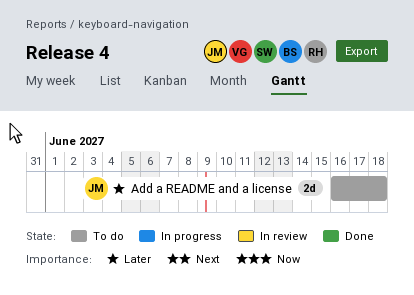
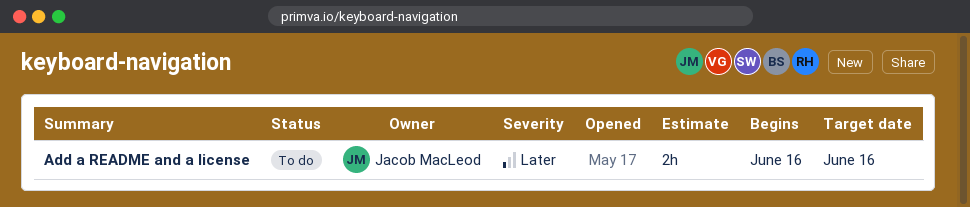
Add a README and a license, estimate: 2d -> 2h
Add a README and a license, due: Jun 18 -> Jun 16

